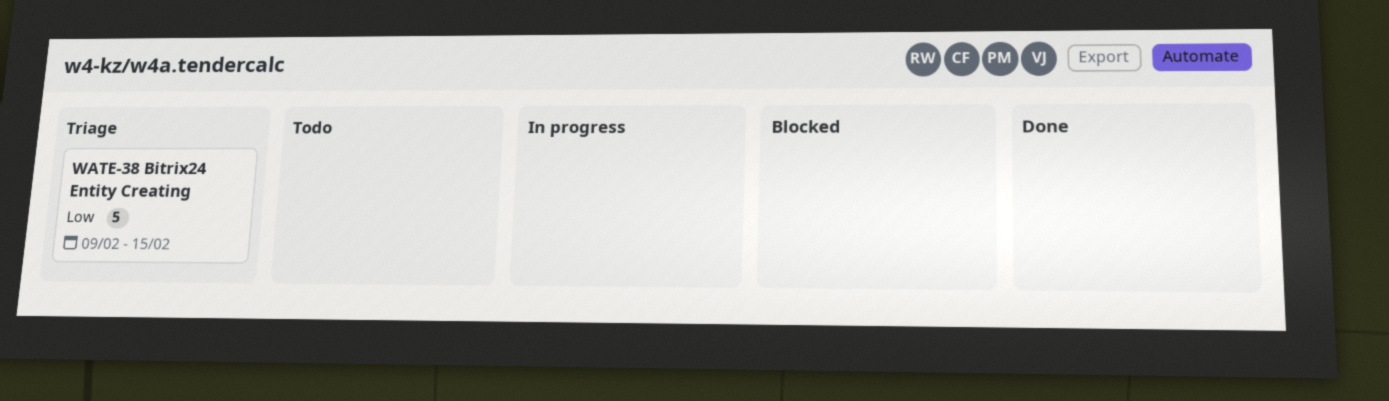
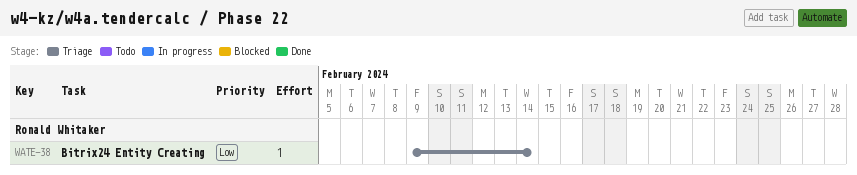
WATE-38, estimate: 5 -> 1
WATE-38, due: Feb 15 -> Feb 14

